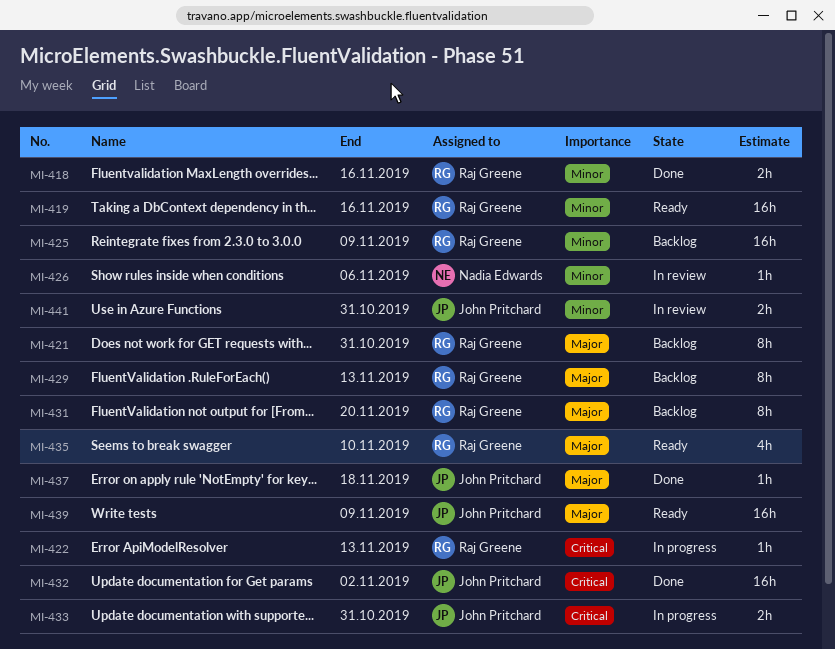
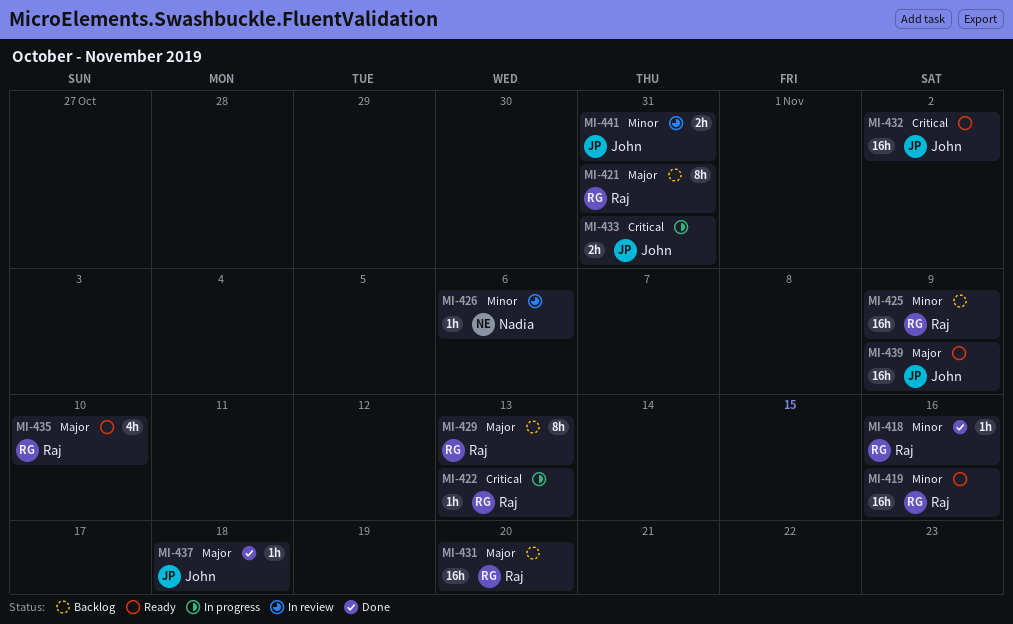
MI-418, estimate: 2h -> 1h
MI-431, estimate: 8h -> 16h
MI-432, status: Done -> Ready

